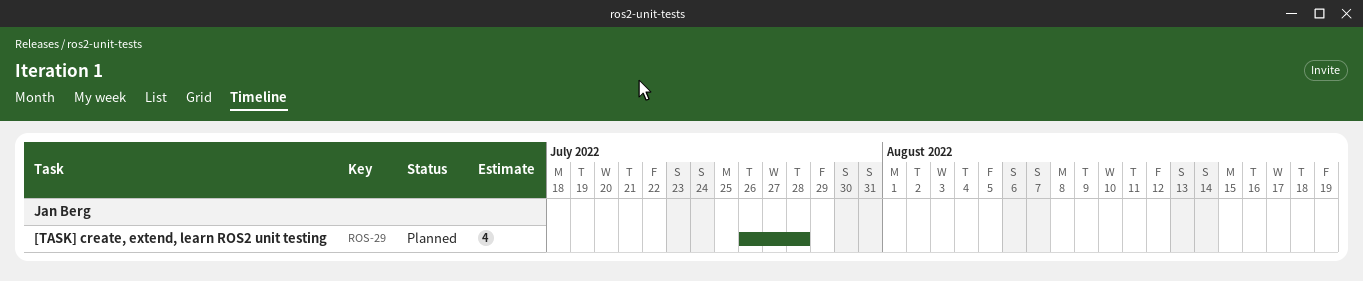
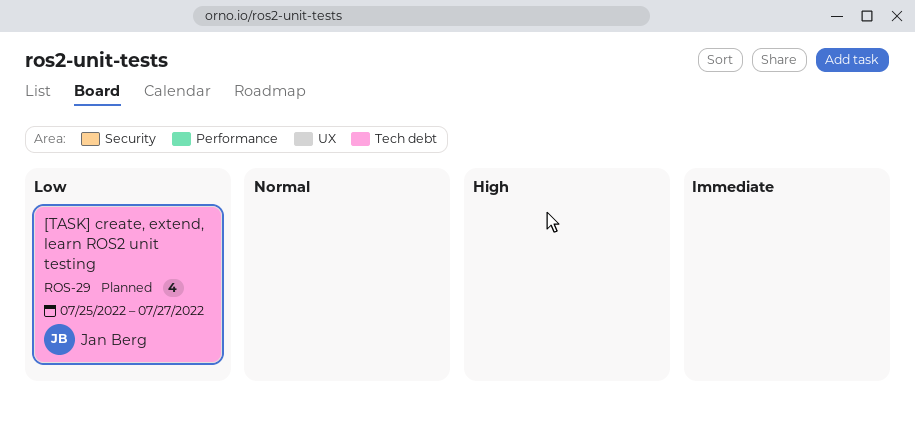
ROS-29, start: Jul 26 -> Jul 25
ROS-29, due: Jul 28 -> Jul 27

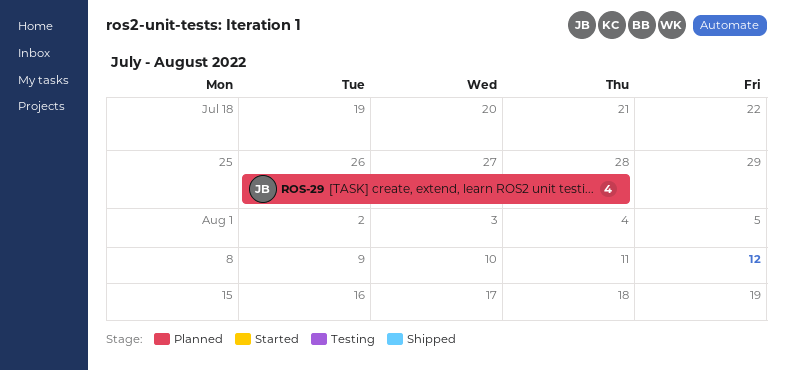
ROS-29, start: Jul 25 -> Jul 26
ROS-29, due: Jul 27 -> Jul 28

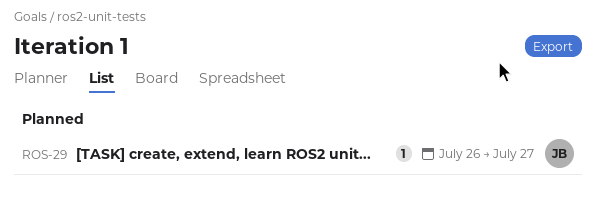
ROS-29, estimate: 4 -> 1
ROS-29, due: Jul 28 -> Jul 27

